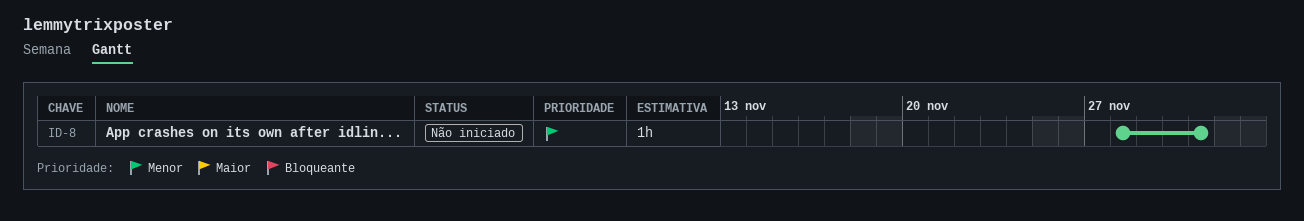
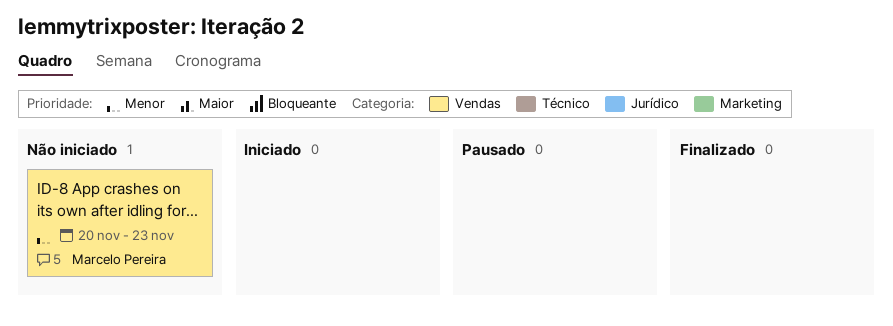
ID-8, start: Nov 28 -> Nov 20
ID-8, due: Dec 1 -> Nov 23

